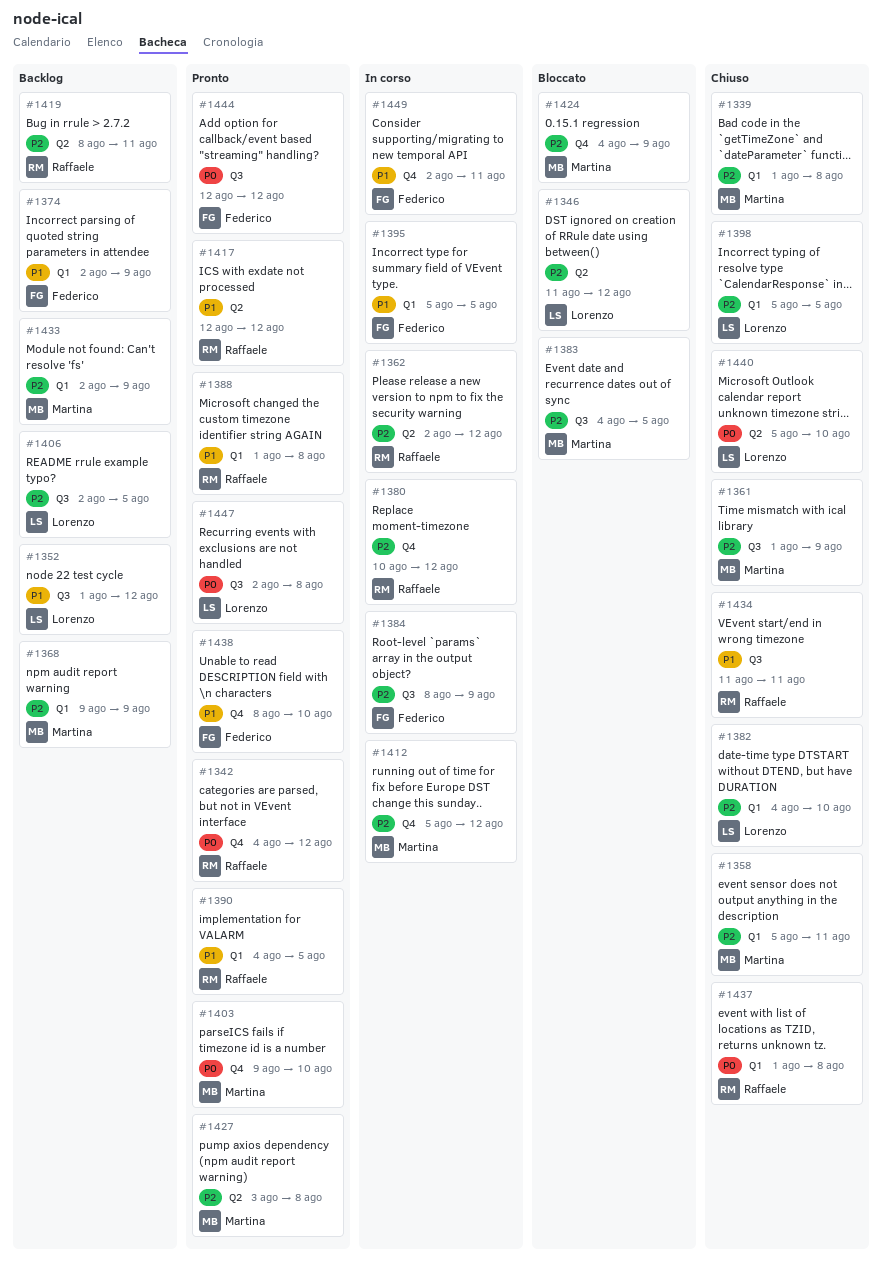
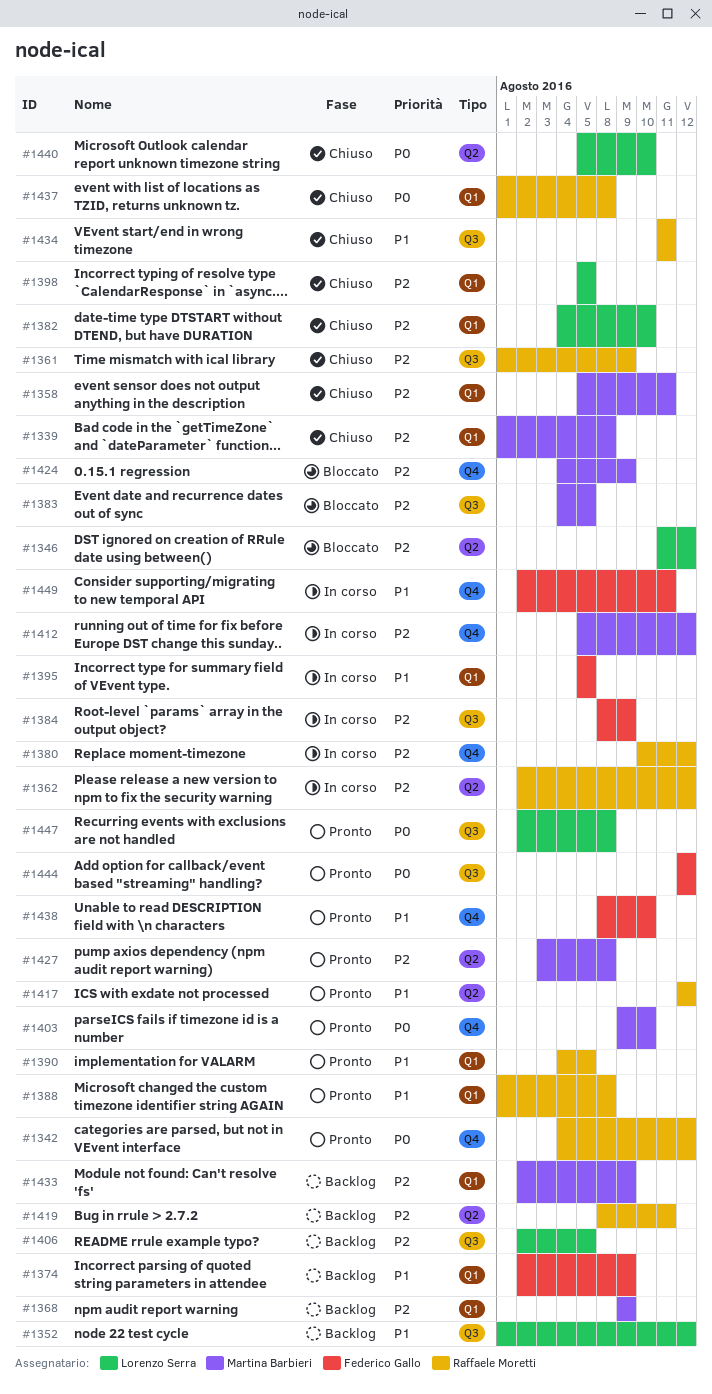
#1361, owner: Martina Barbieri -> Raffaele Moretti

